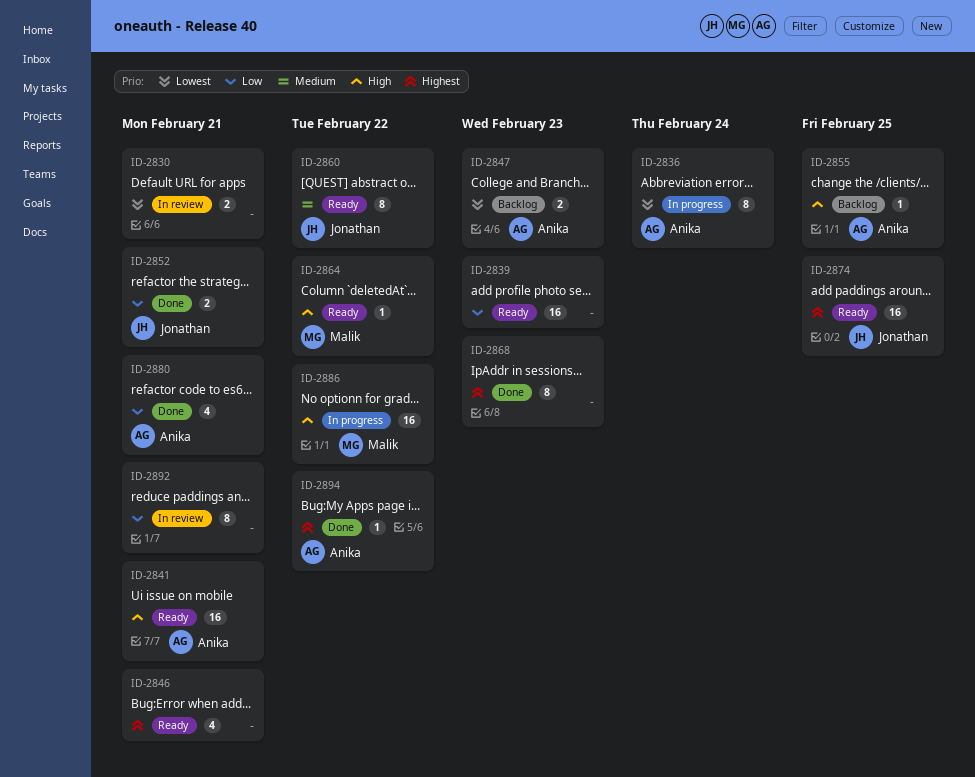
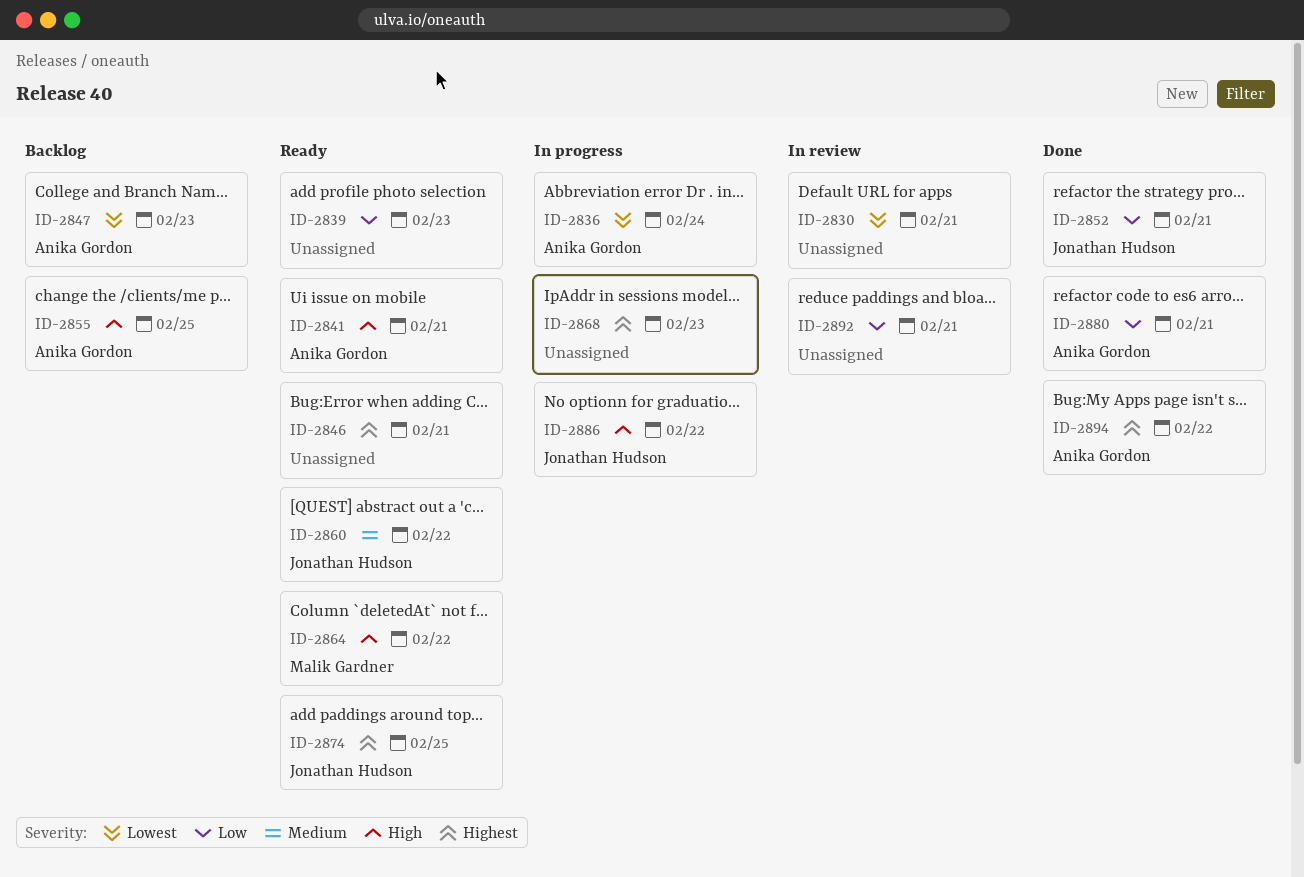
ID-2868, status: Done -> In progress
ID-2886, owner: Malik Gardner -> Jonathan Hudson

